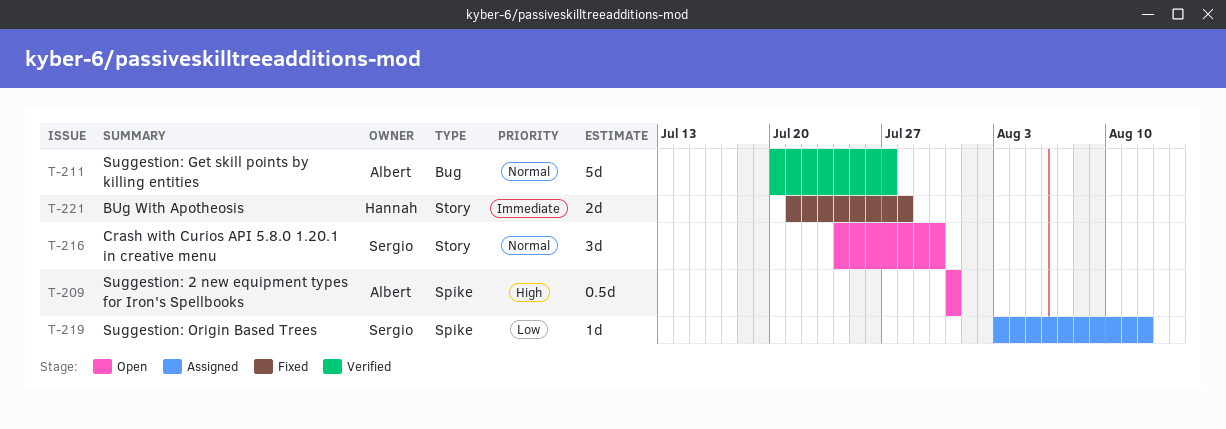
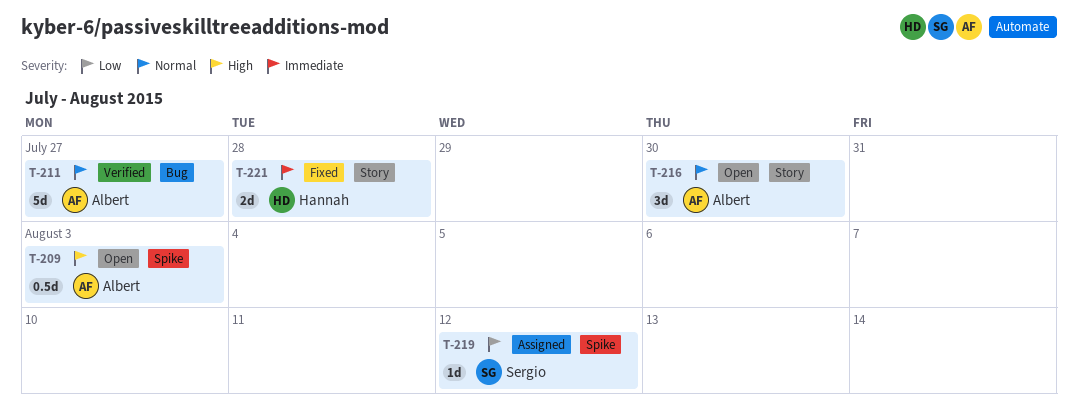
T-209, due: Jul 31 -> Aug 3
T-216, owner: Sergio -> Albert

